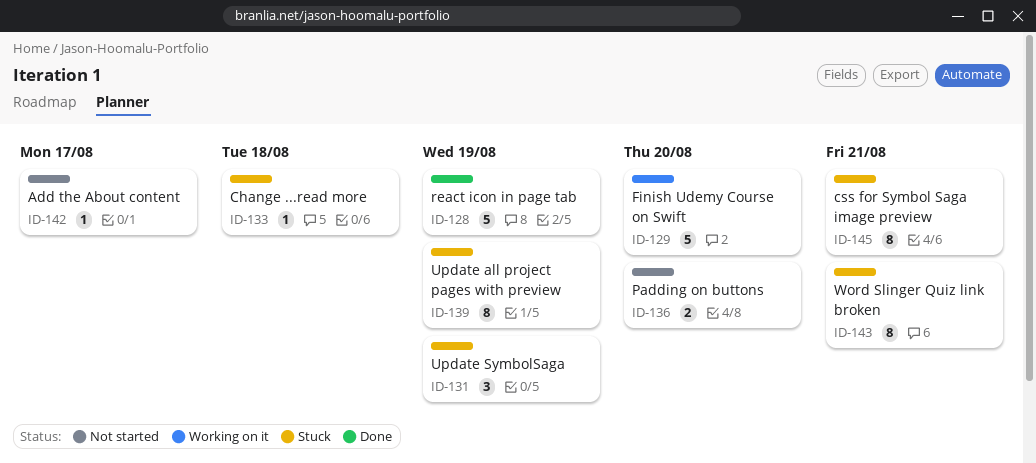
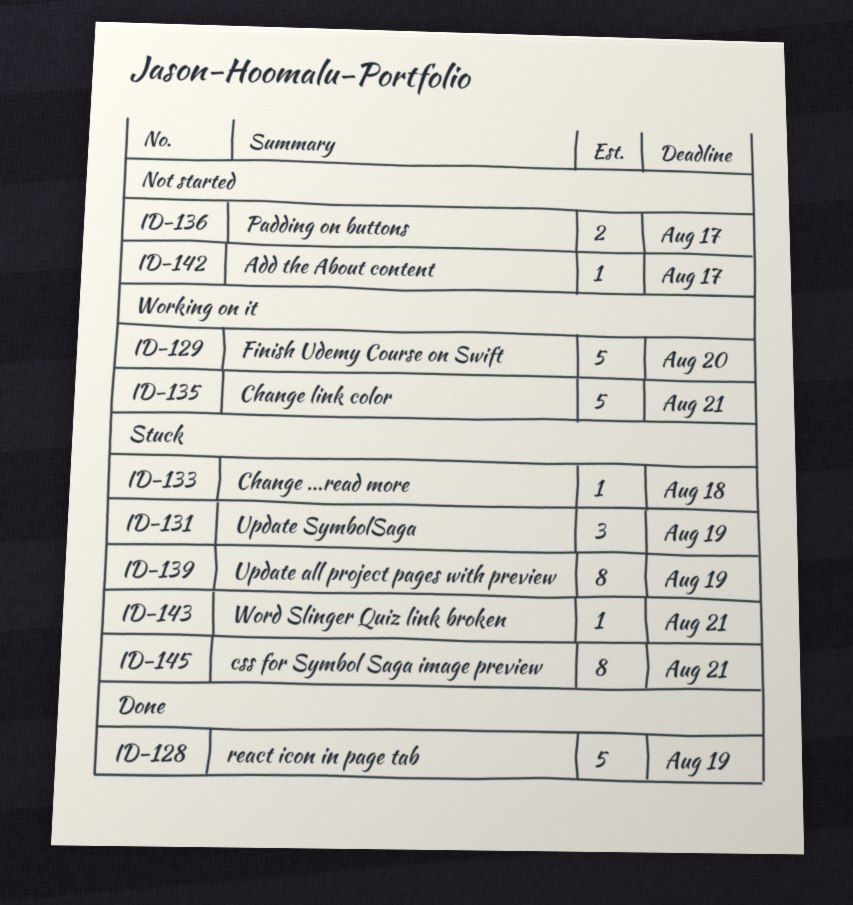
ID-135: none -> present
ID-136, due: Aug 20 -> Aug 17
ID-143, estimate: 8 -> 1

